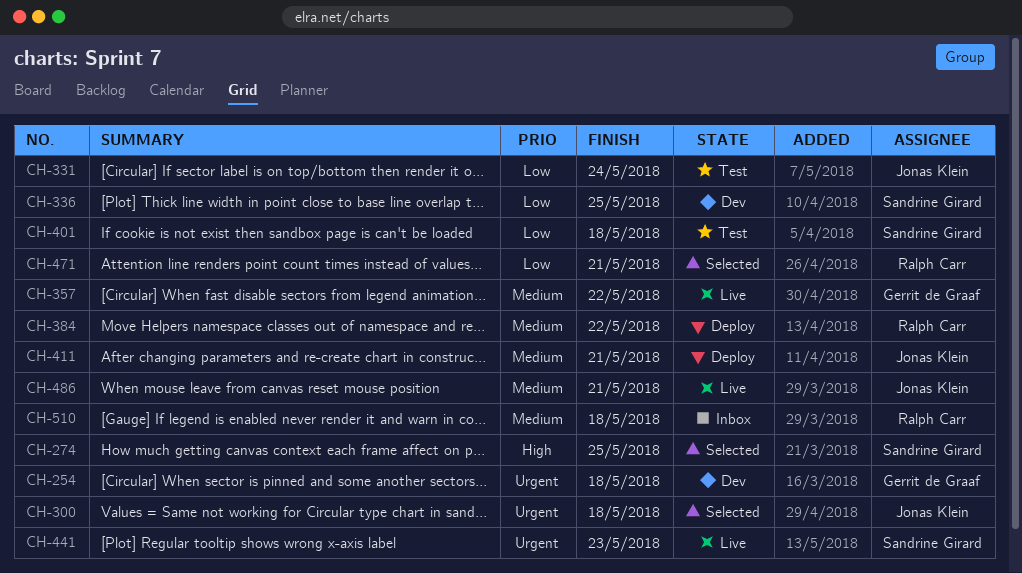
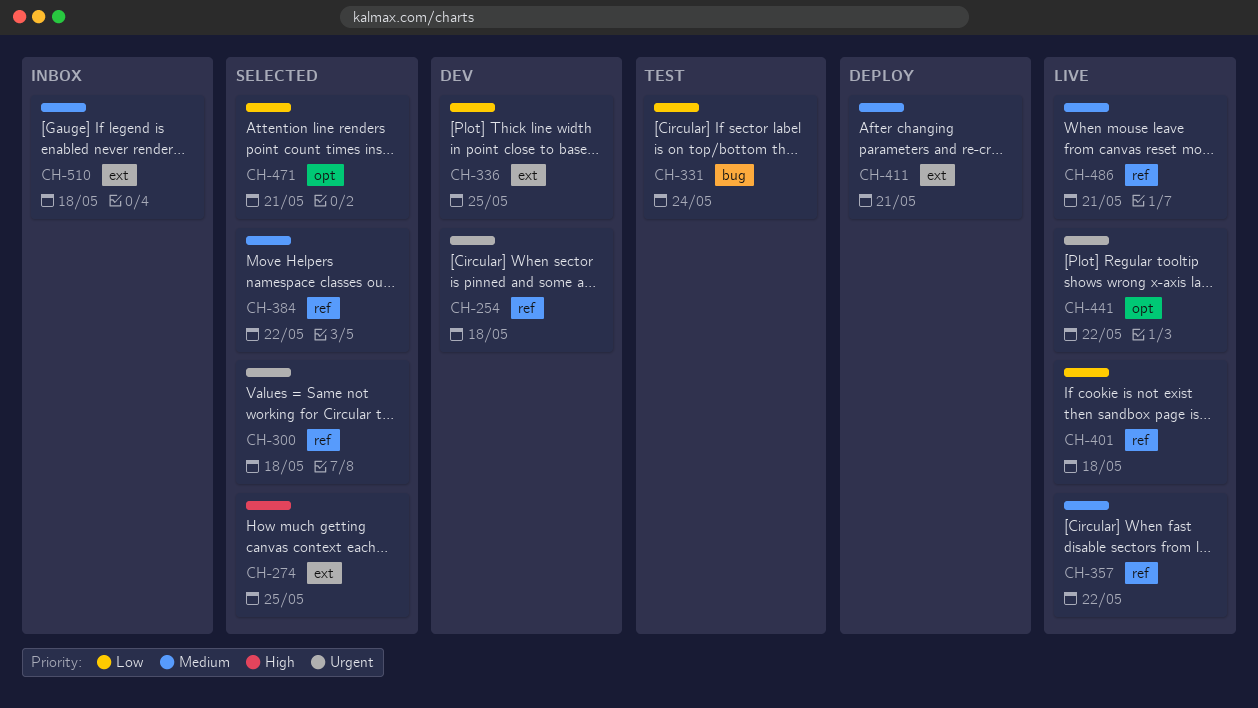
CH-384, status: Deploy -> Selected
CH-401, status: Test -> Live
CH-441, due: May 23 -> May 22

